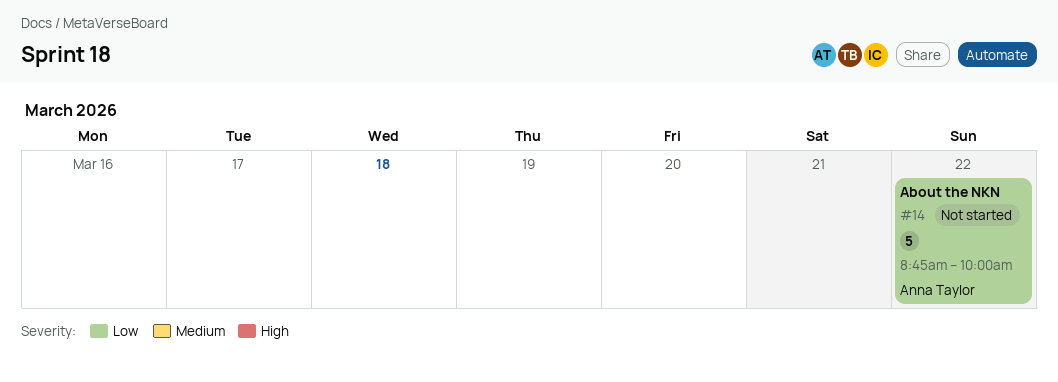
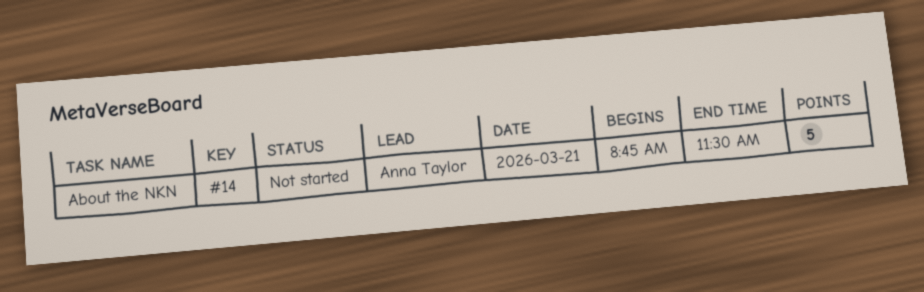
#14, day: Mar 22 -> Mar 21
#14, ends: 10:00 -> 11:30

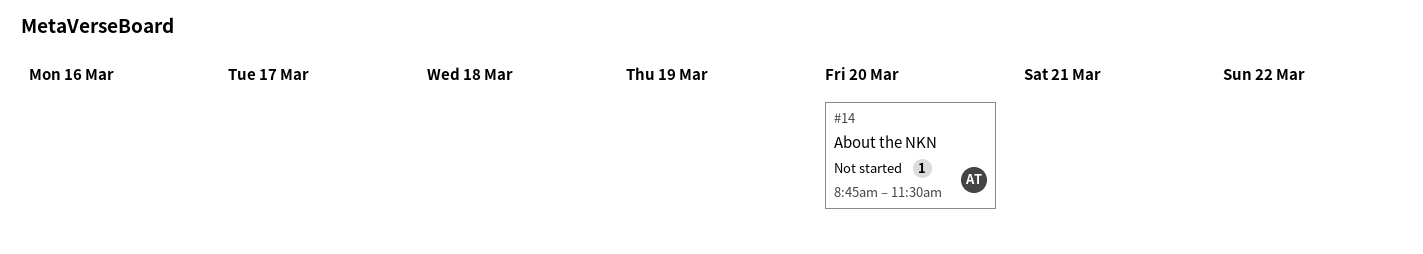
#14, estimate: 5 -> 1
#14, day: Mar 21 -> Mar 20

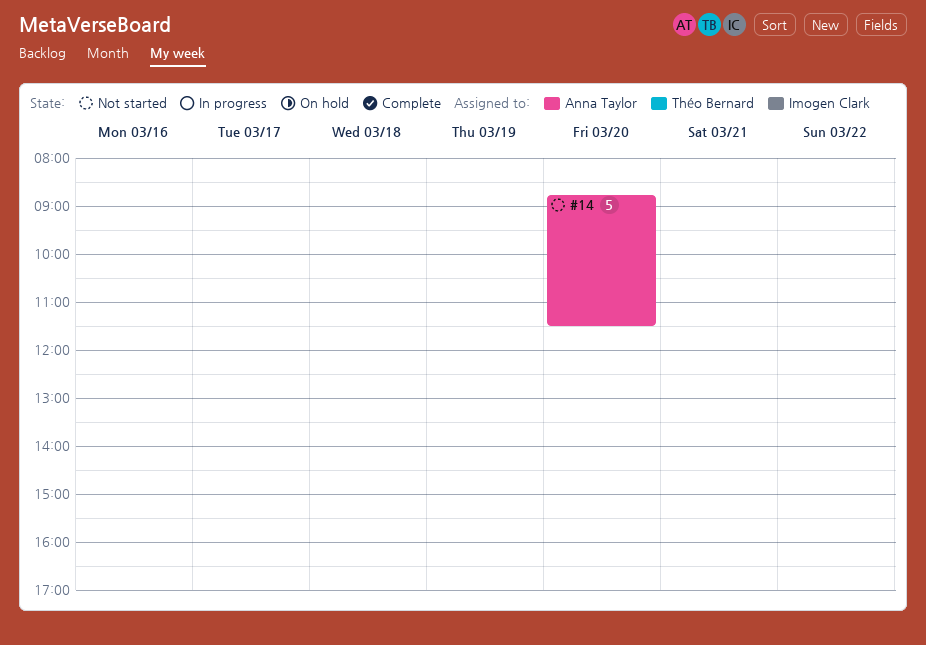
#14, estimate: 1 -> 5

